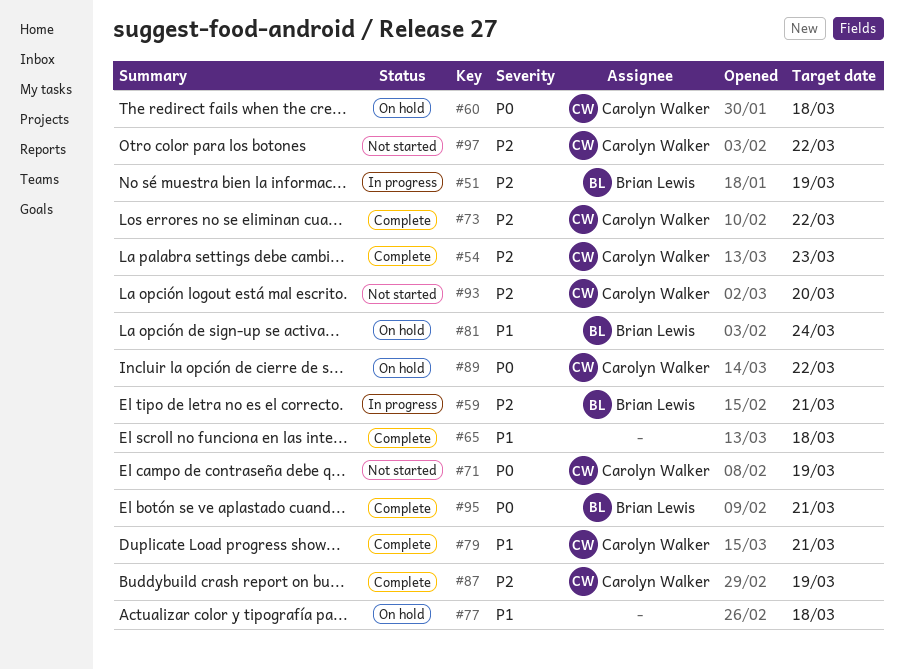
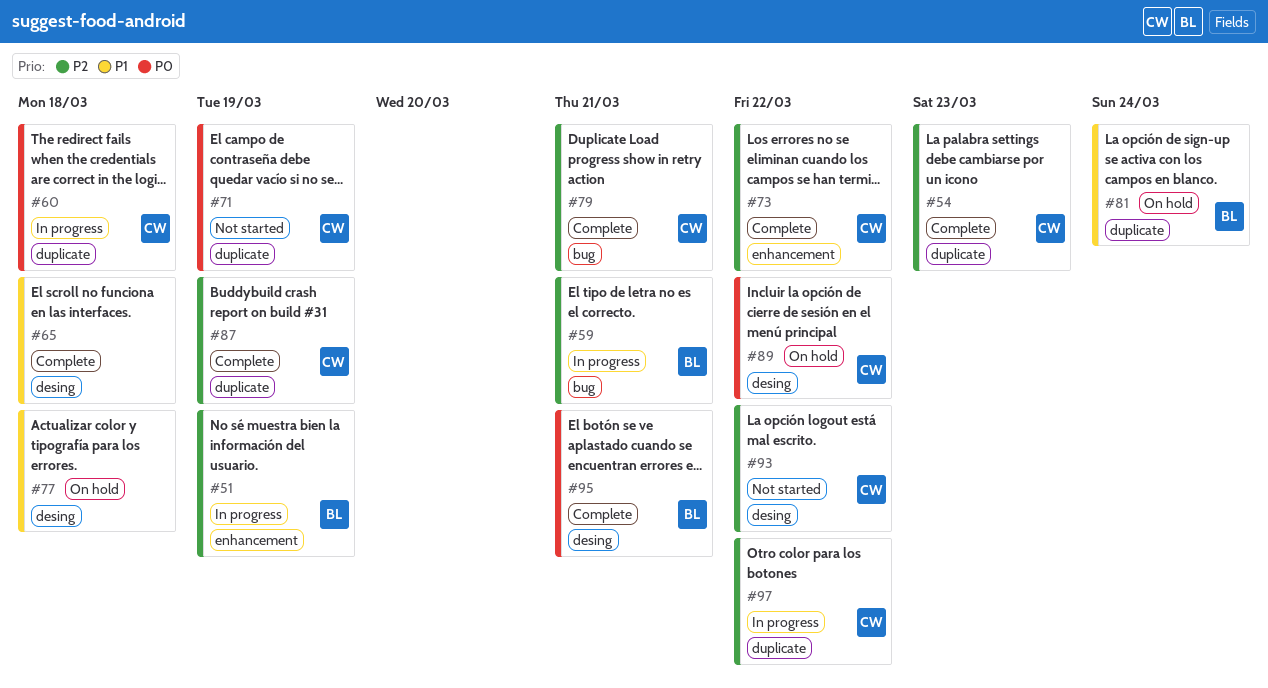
#60, status: On hold -> In progress
#79, priority: P1 -> P2
#93, due: Mar 20 -> Mar 22
#97, status: Not started -> In progress

